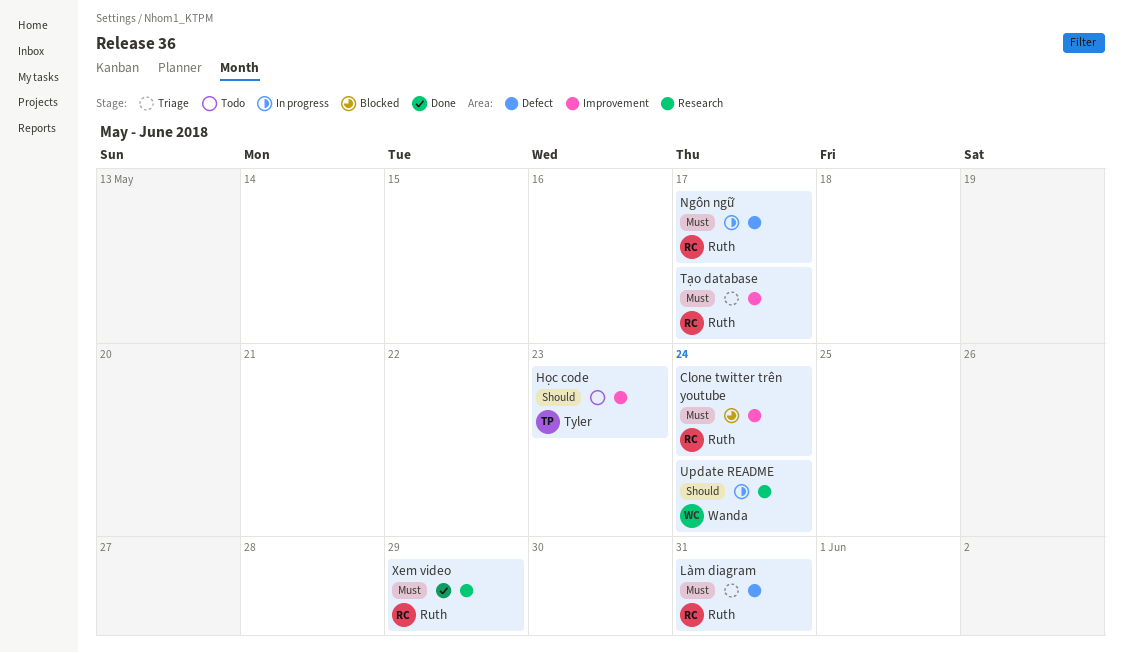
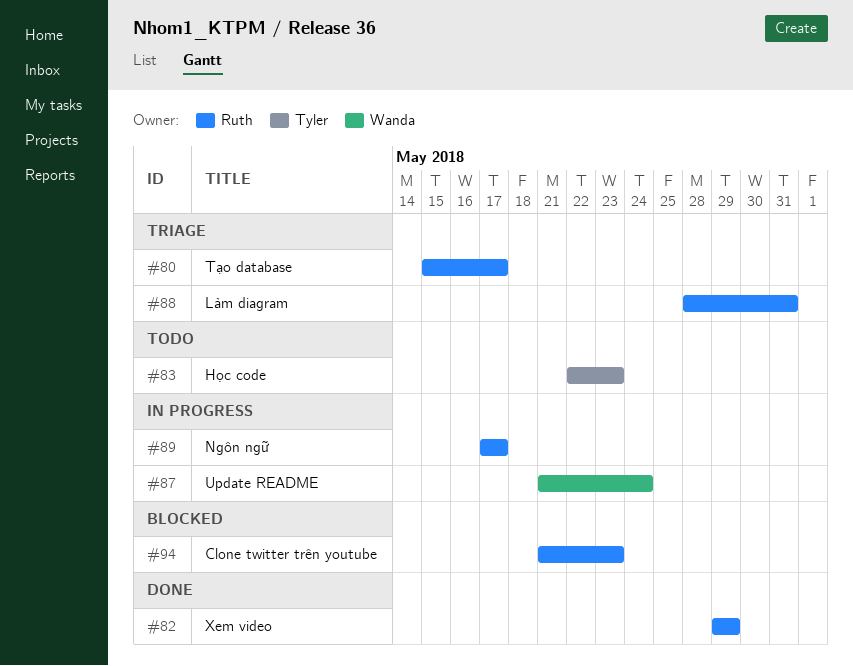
Clone twitter trên youtube, due: May 24 -> May 23

